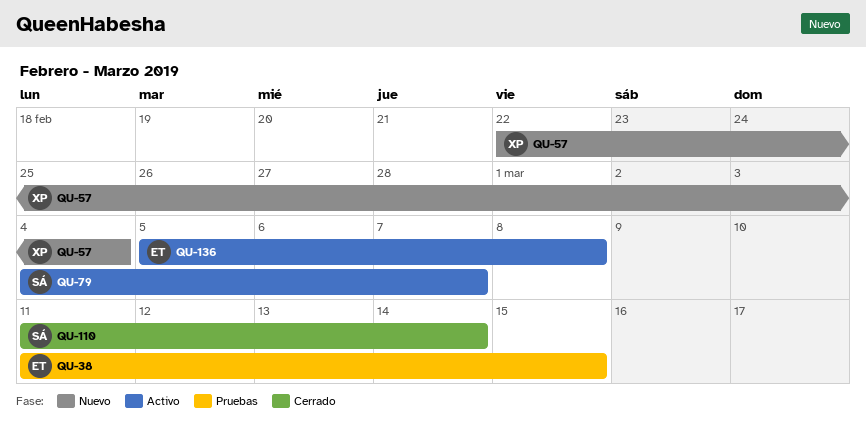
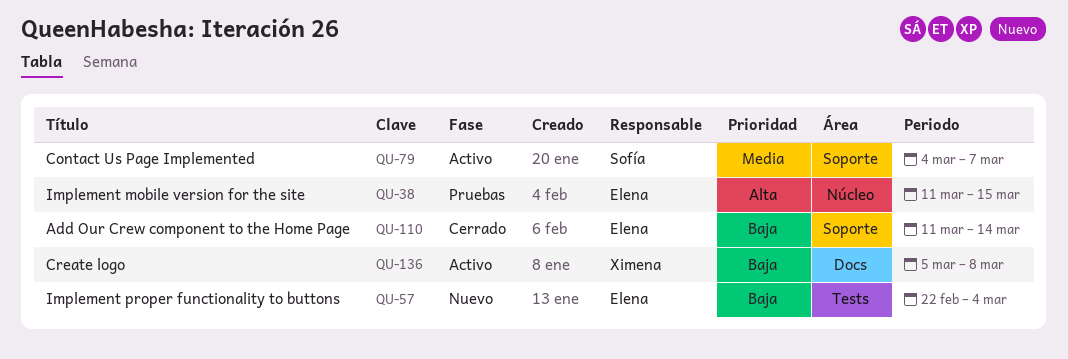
QU-57, owner: Ximena -> Elena
QU-110, owner: Sofía -> Elena
QU-136, owner: Elena -> Ximena

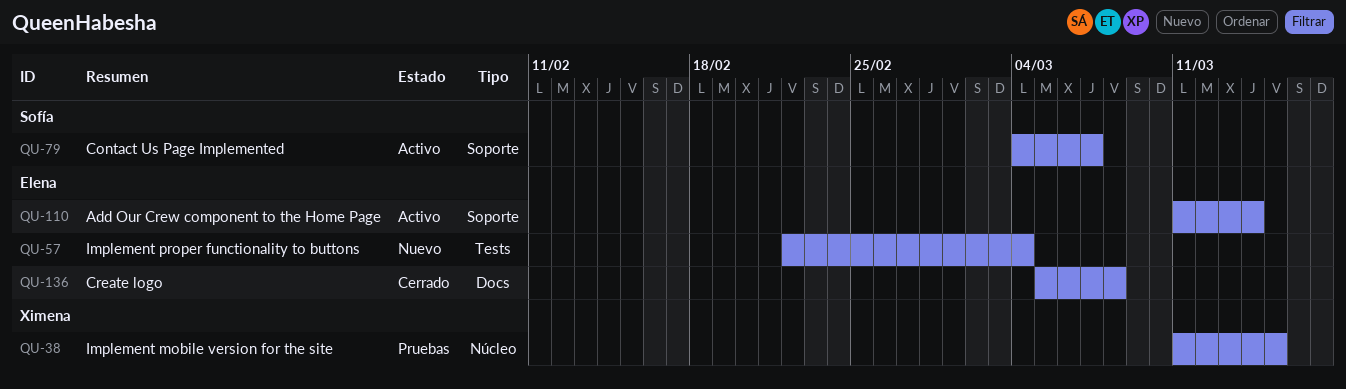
QU-38, owner: Elena -> Ximena
QU-110, status: Cerrado -> Activo
QU-136, status: Activo -> Cerrado
QU-136, owner: Ximena -> Elena

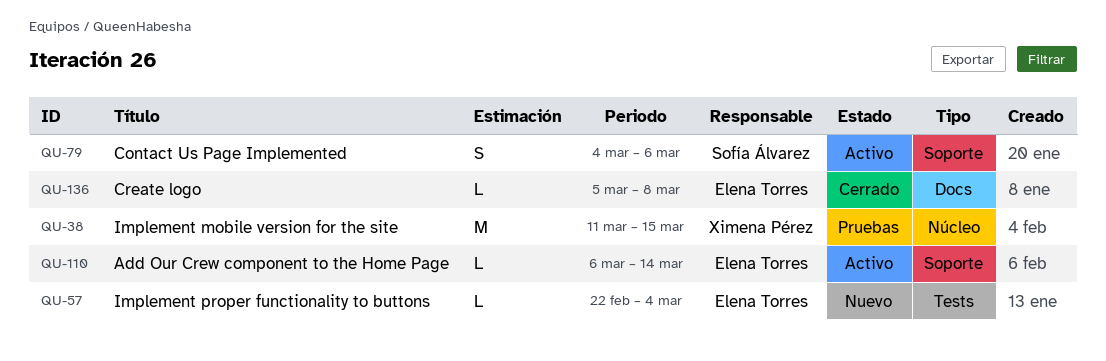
QU-79, due: Mar 7 -> Mar 6
QU-110, start: Mar 11 -> Mar 6

